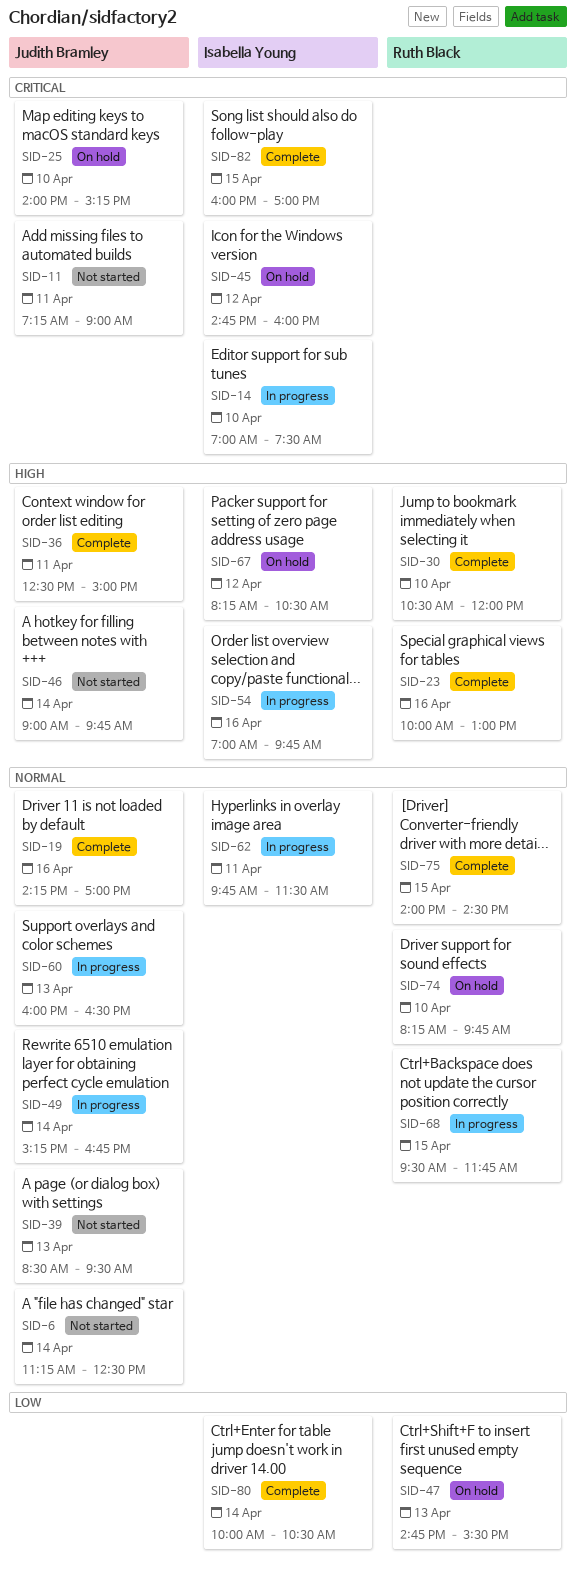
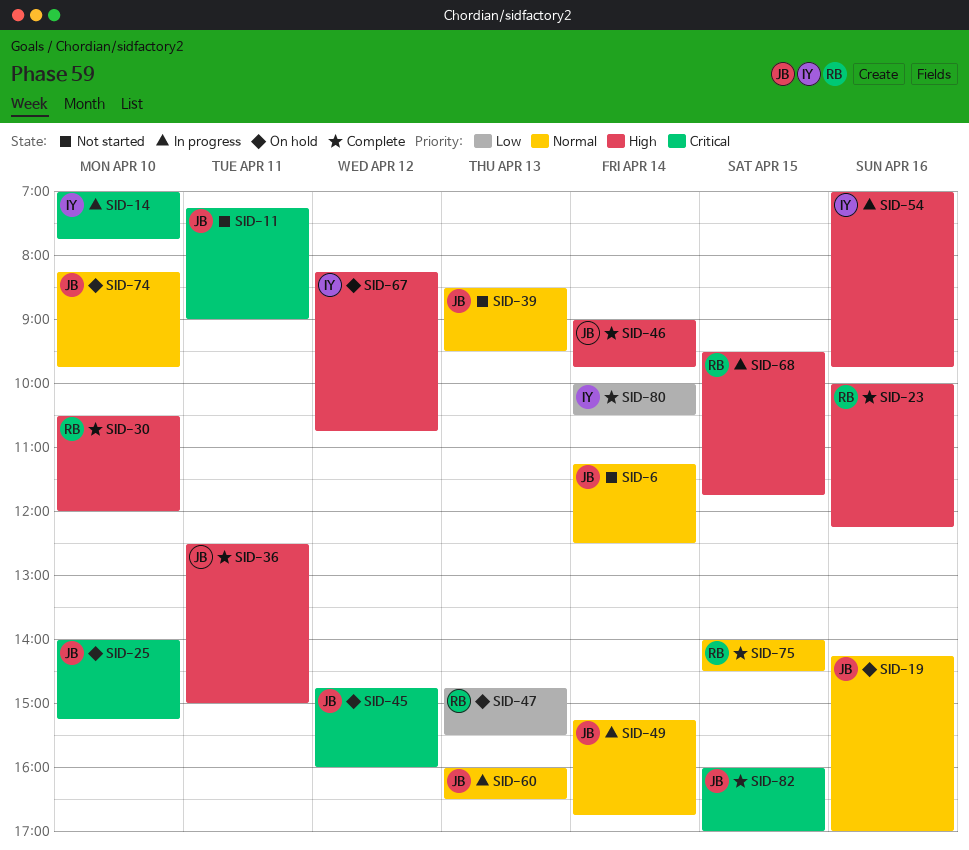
SID-14, ends: 07:30 -> 07:45
SID-19, status: Complete -> On hold
SID-23, ends: 13:00 -> 12:15
SID-45, owner: Isabella Young -> Judith Bramley
SID-46, status: Not started -> Complete
SID-62: present -> none
SID-67, ends: 10:30 -> 10:45
SID-68, priority: Normal -> High
SID-74, owner: Ruth Black -> Judith Bramley
SID-82, owner: Isabella Young -> Judith Bramley

